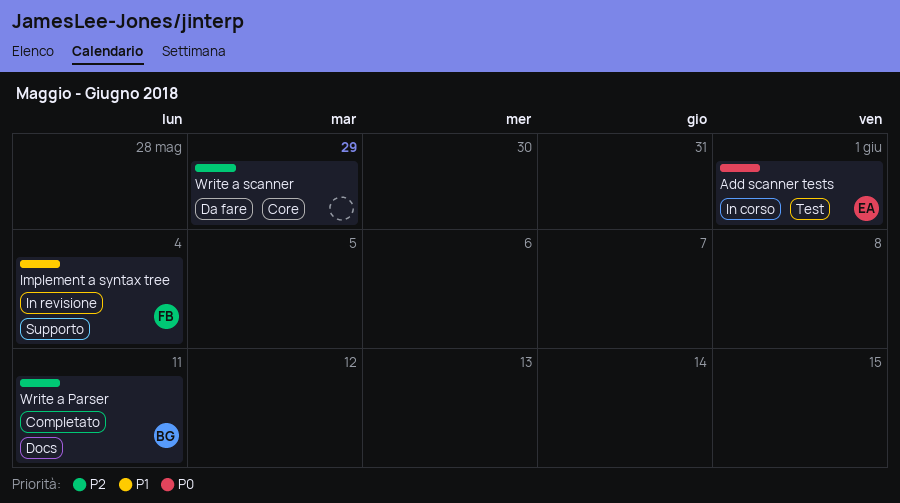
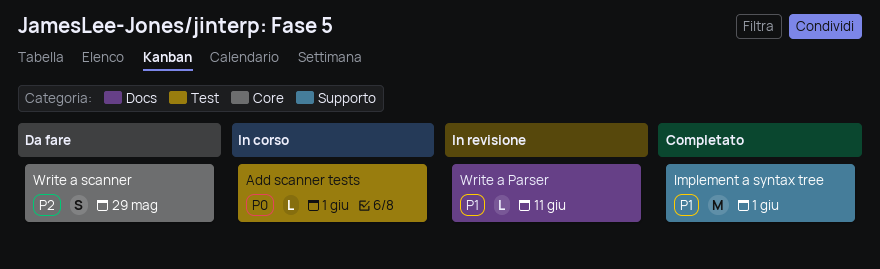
Implement a syntax tree, status: In revisione -> Completato
Implement a syntax tree, due: Jun 4 -> Jun 1
Write a Parser, status: Completato -> In revisione
Write a Parser, priority: P2 -> P1

